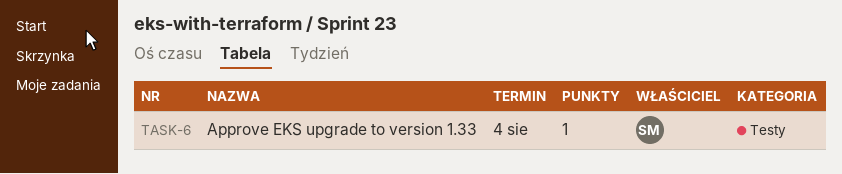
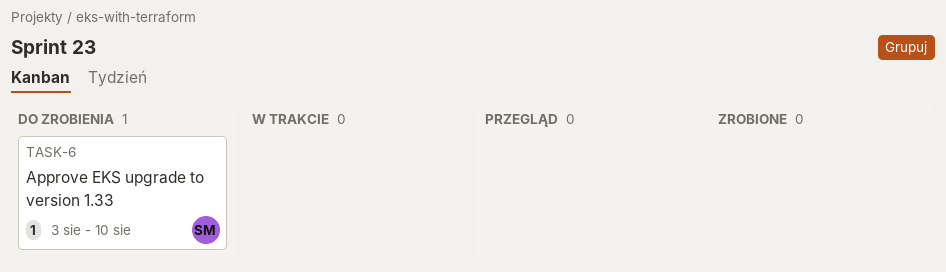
TASK-6, due: Aug 4 -> Aug 10

